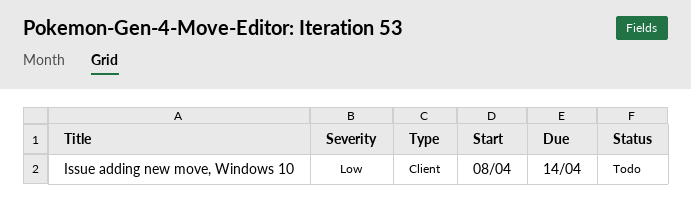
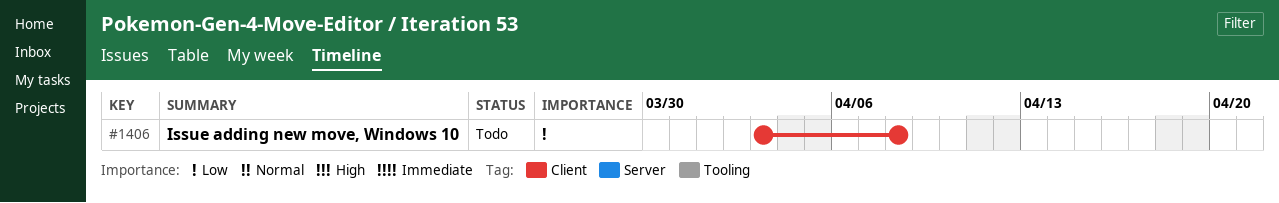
Issue adding new move, Windows 10, start: Apr 8 -> Apr 3
Issue adding new move, Windows 10, due: Apr 14 -> Apr 8

